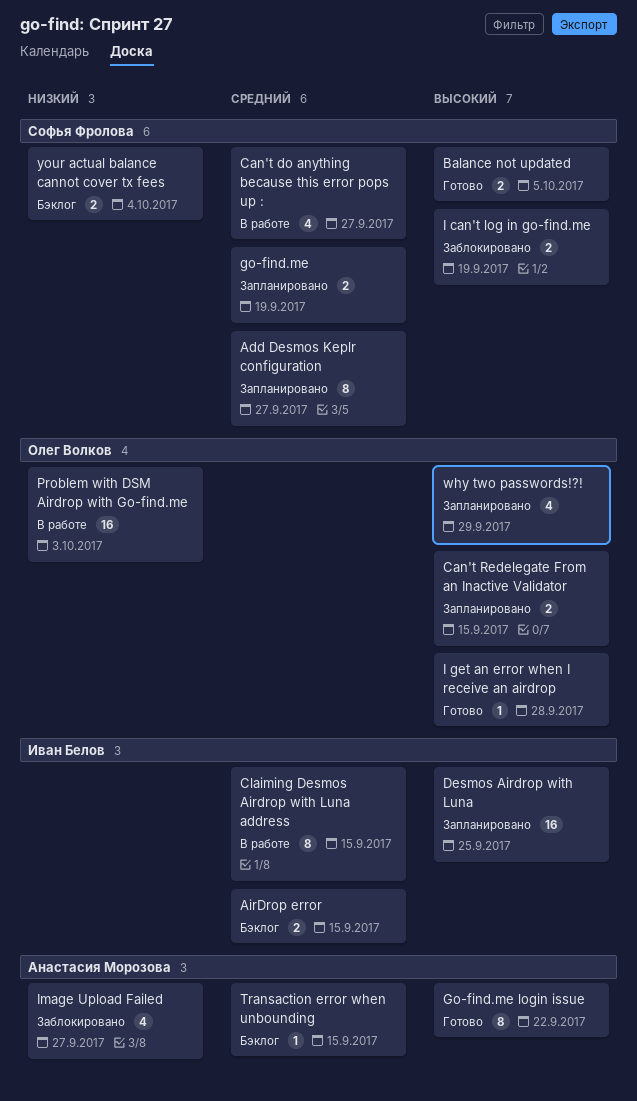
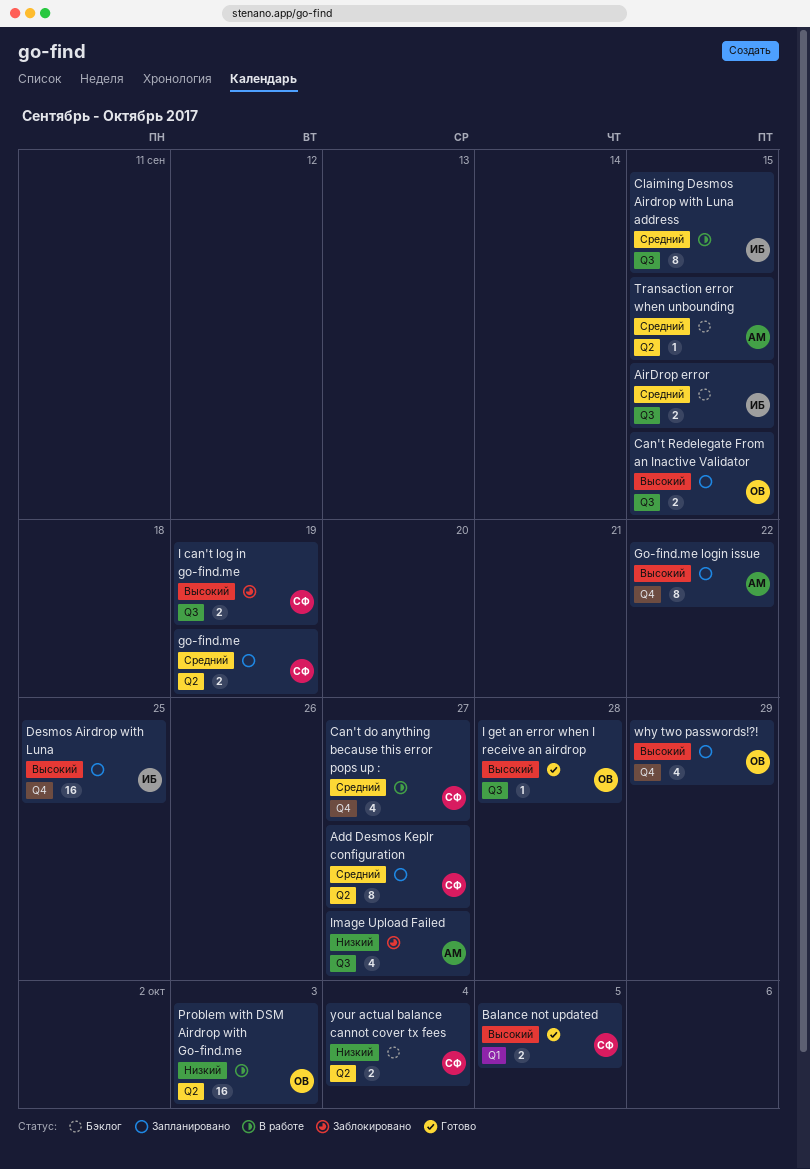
Go-find.me login issue, status: Готово -> Запланировано

